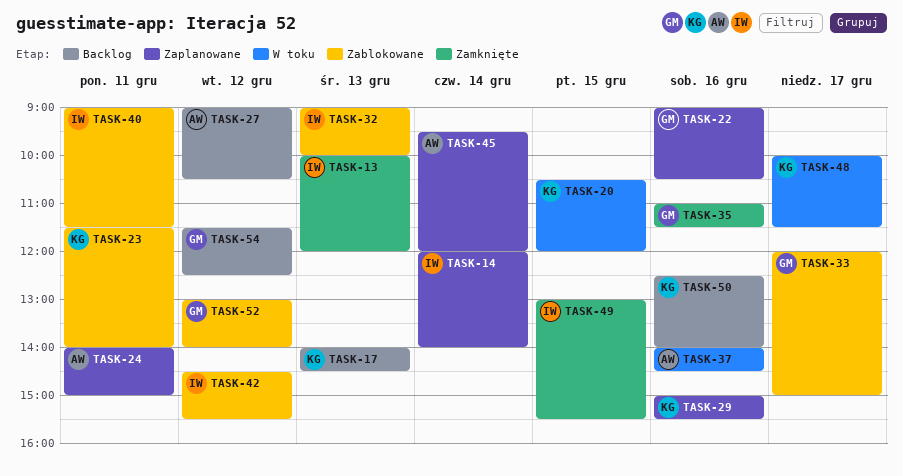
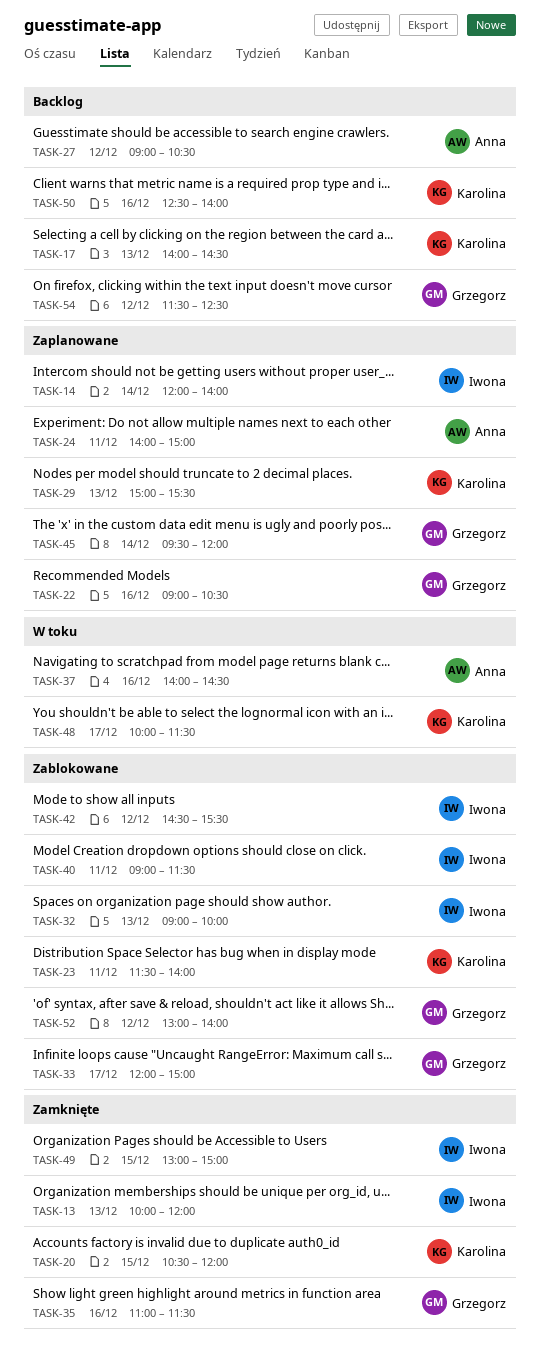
TASK-20, status: W toku -> Zamknięte
TASK-29, day: Dec 16 -> Dec 13
TASK-45, owner: Anna -> Grzegorz
TASK-49, ends: 15:30 -> 15:00

